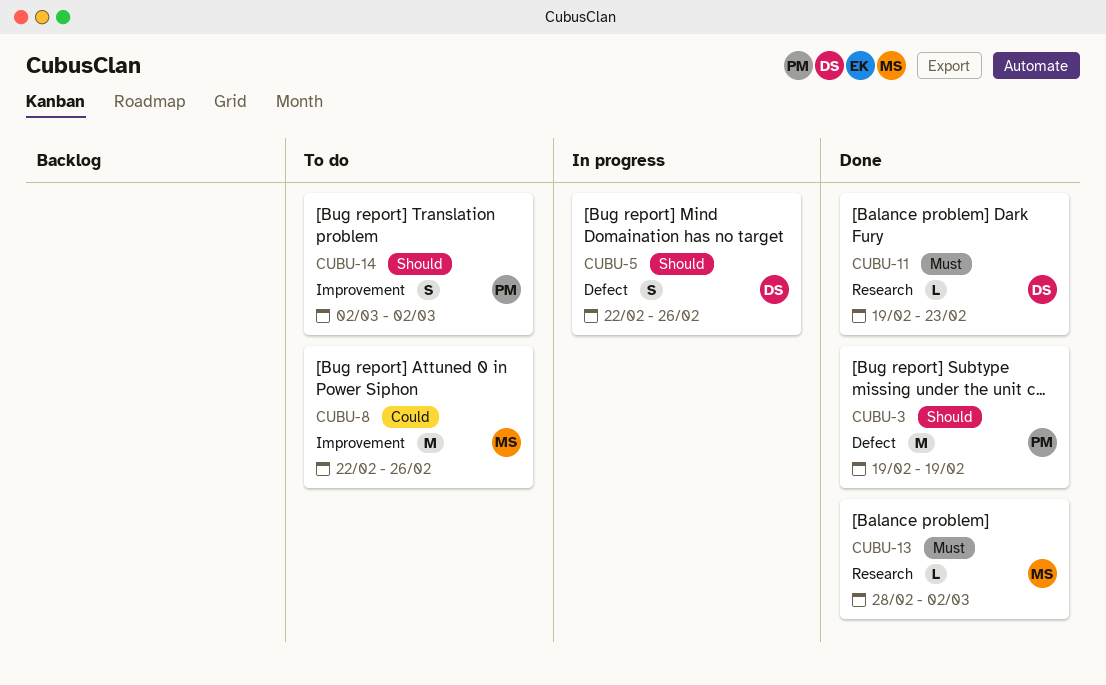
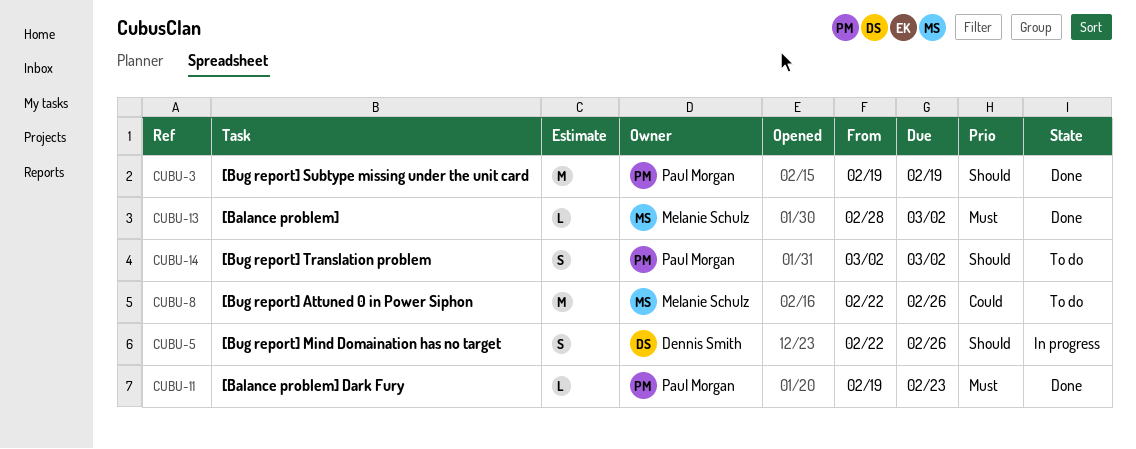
CUBU-11, owner: Dennis Smith -> Paul Morgan

